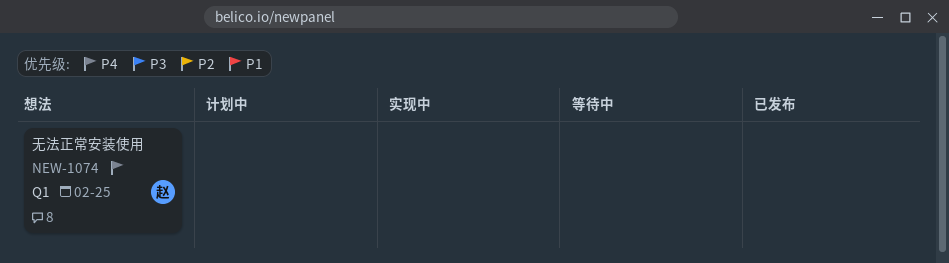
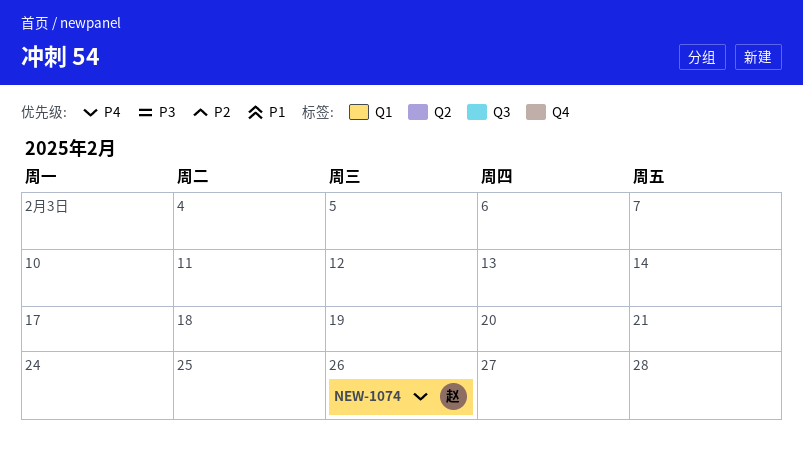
NEW-1074, due: Feb 25 -> Feb 26

